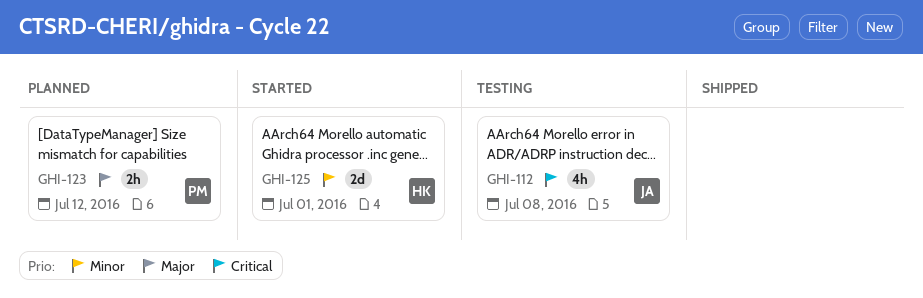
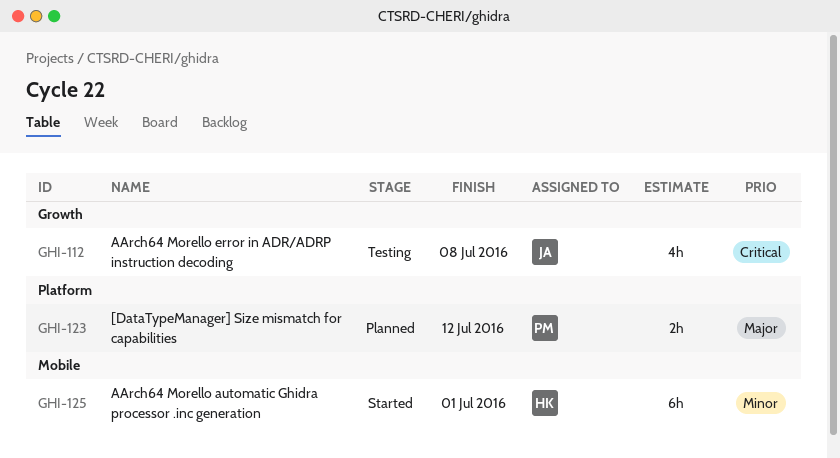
GHI-125, estimate: 2d -> 6h

